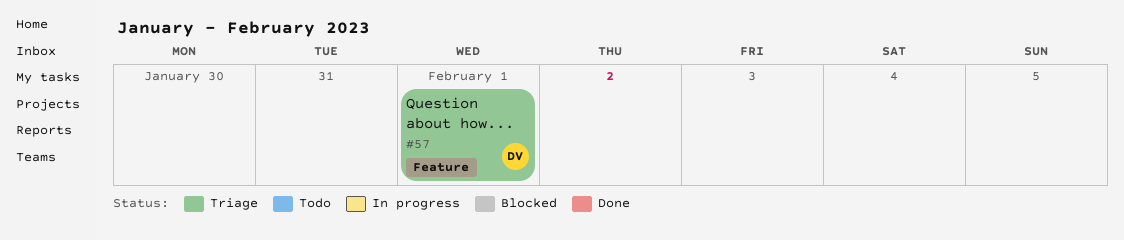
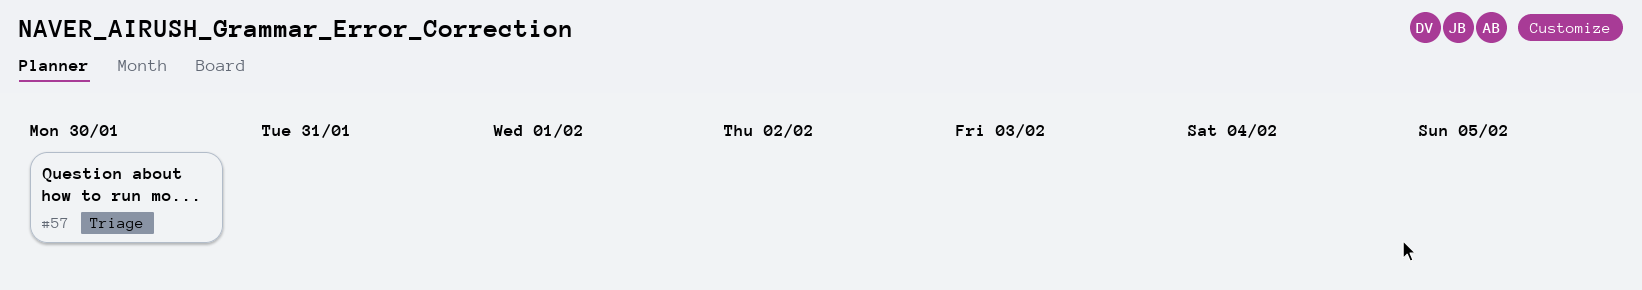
#57, due: Feb 1 -> Jan 30

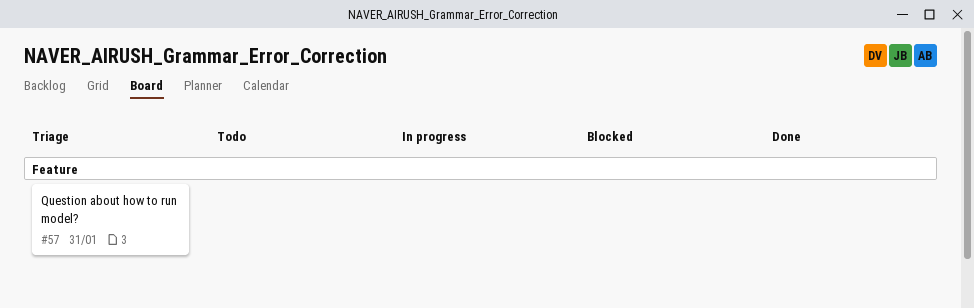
#57, due: Jan 30 -> Jan 31

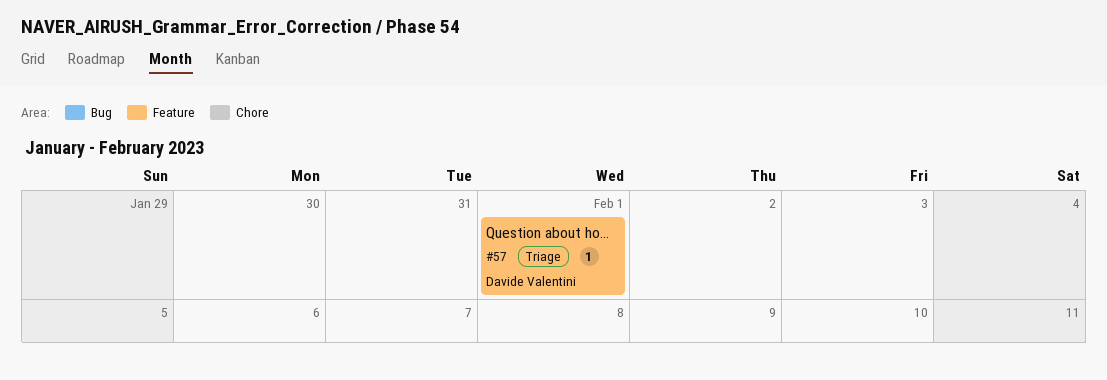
#57, due: Jan 31 -> Feb 1

